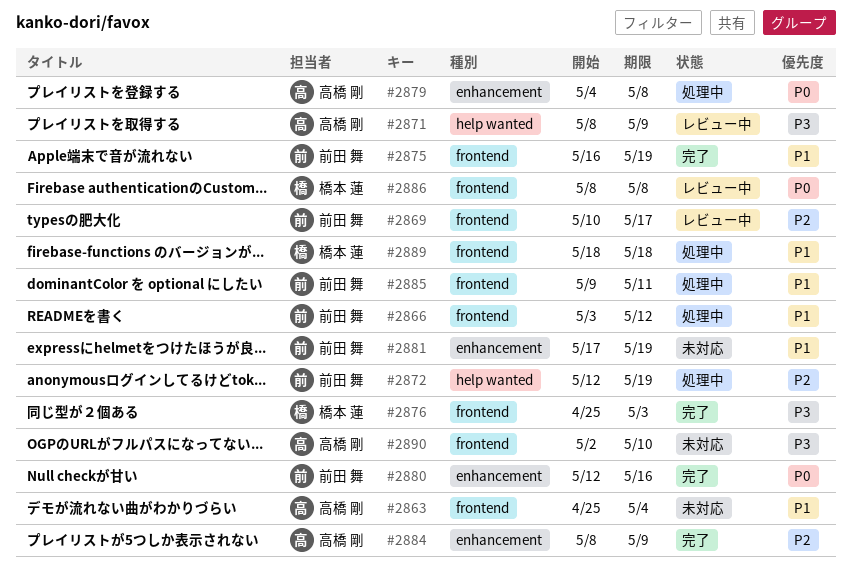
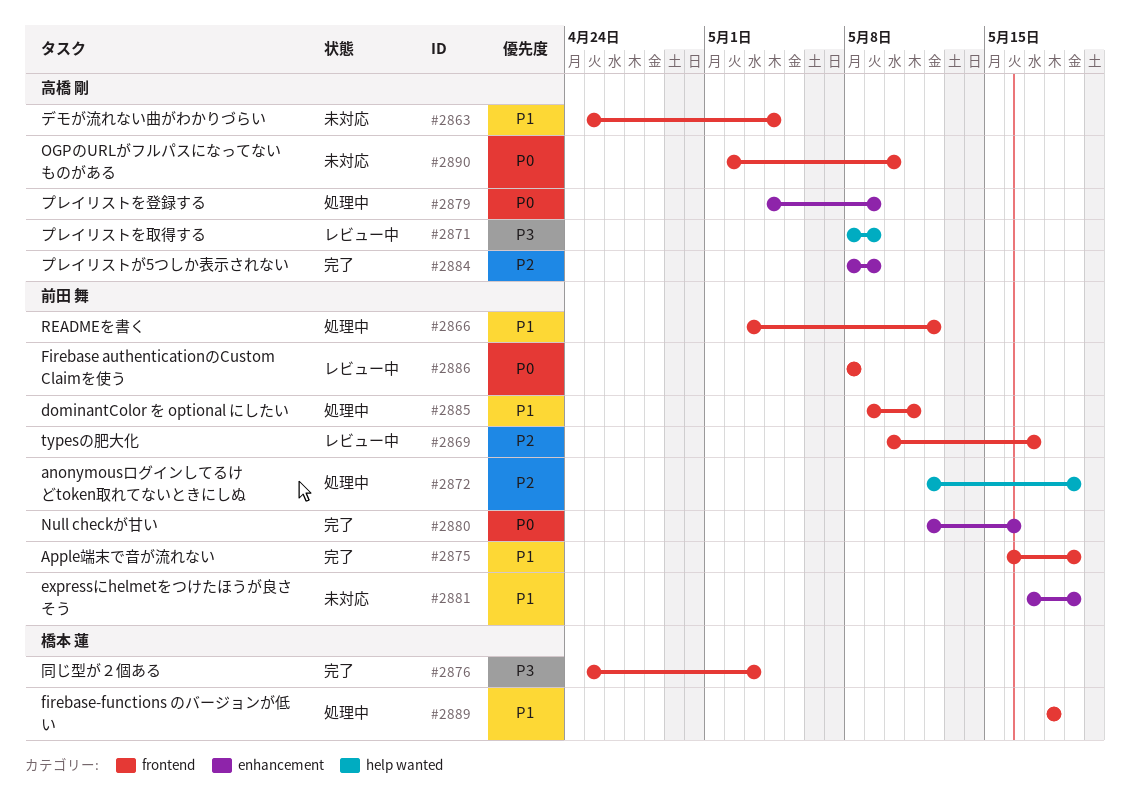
#2879, due: May 8 -> May 9
#2886, owner: 橋本 蓮 -> 前田 舞
#2890, priority: P3 -> P0

